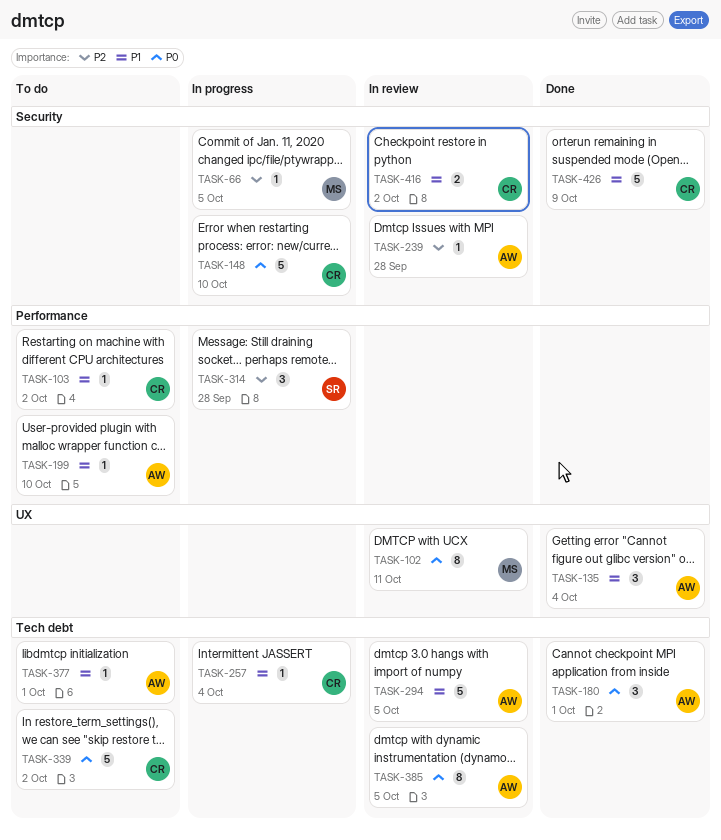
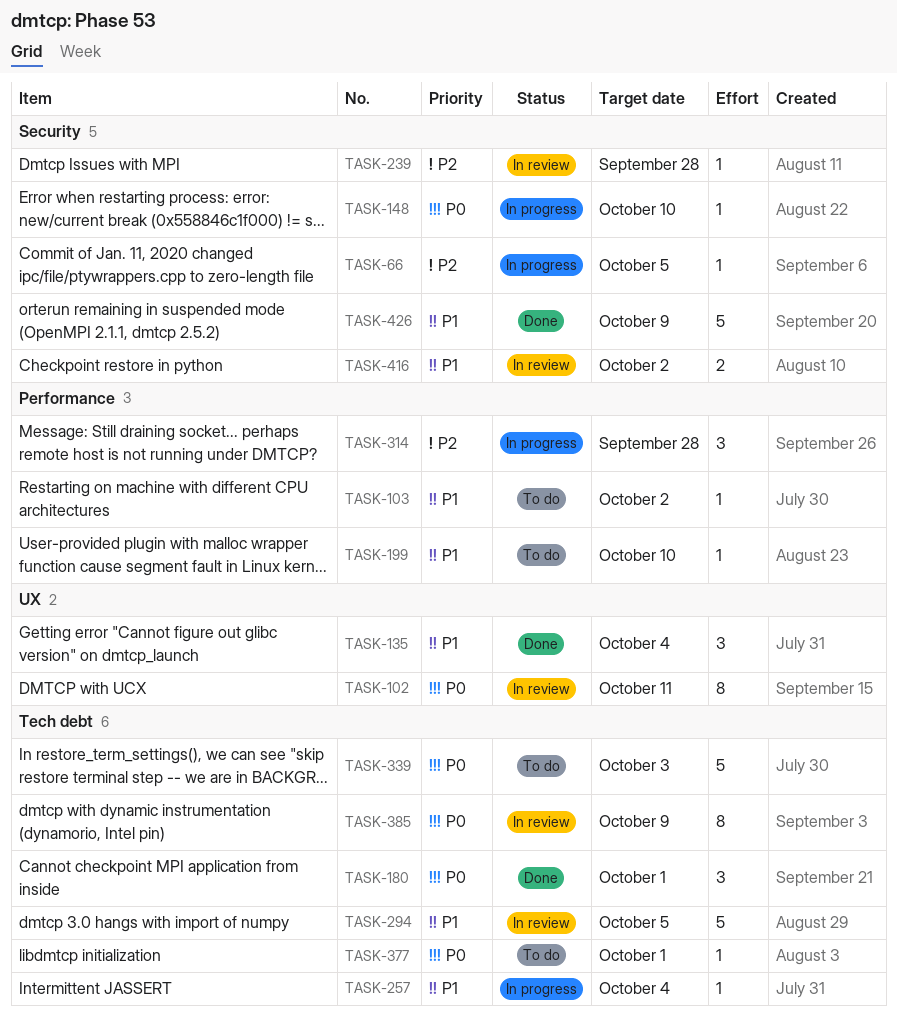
TASK-148, estimate: 5 -> 1
TASK-339, due: Oct 2 -> Oct 3
TASK-377, priority: P1 -> P0
TASK-385, due: Oct 5 -> Oct 9

